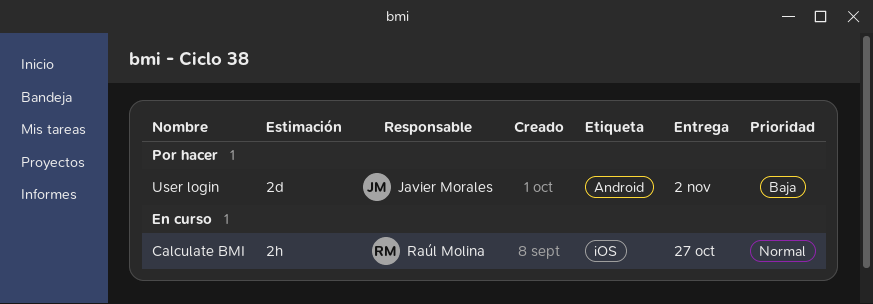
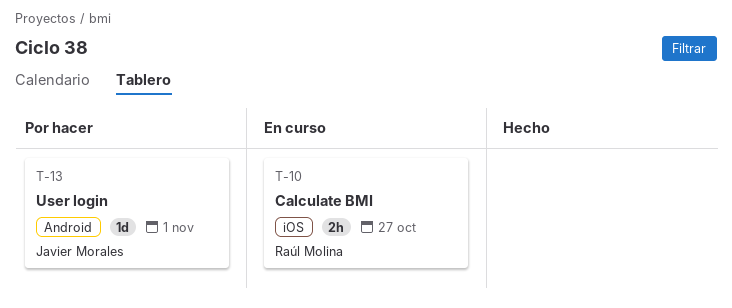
User login, estimate: 2d -> 1d
User login, due: Nov 2 -> Nov 1

